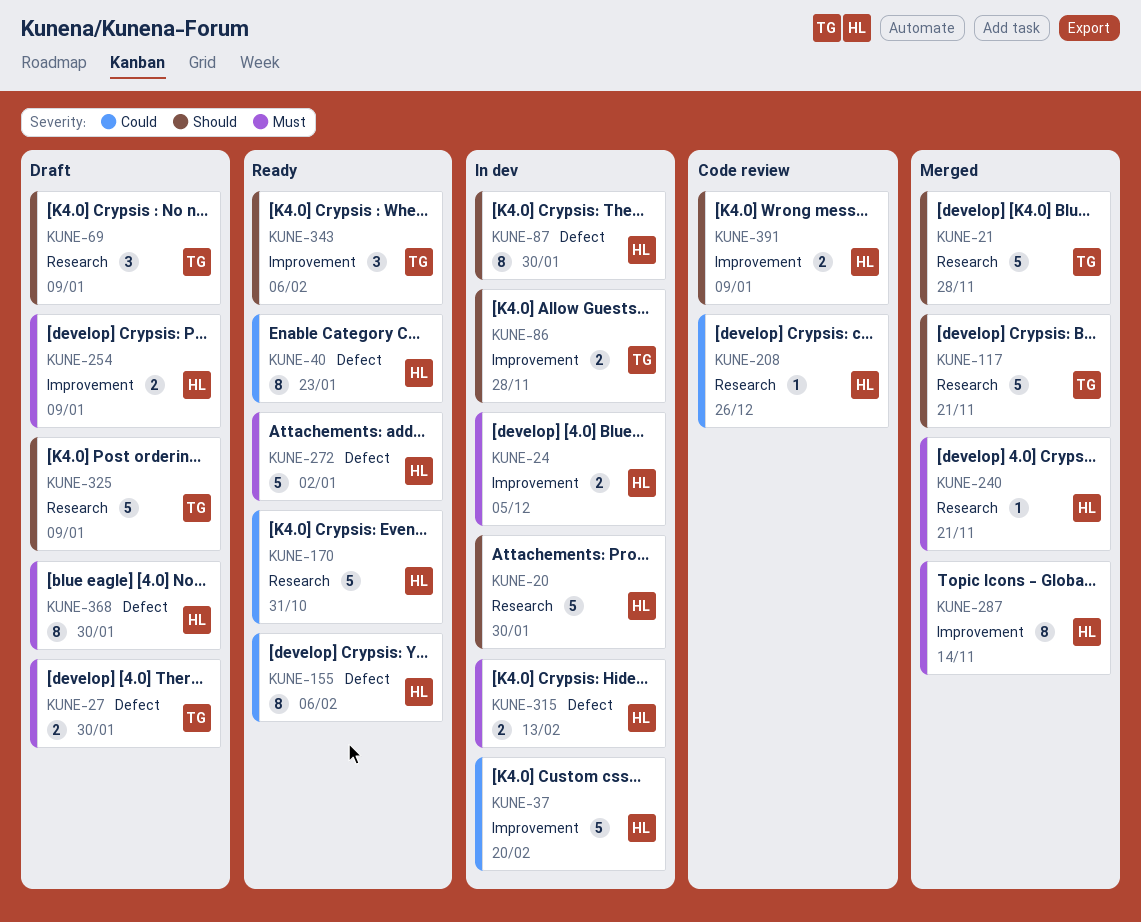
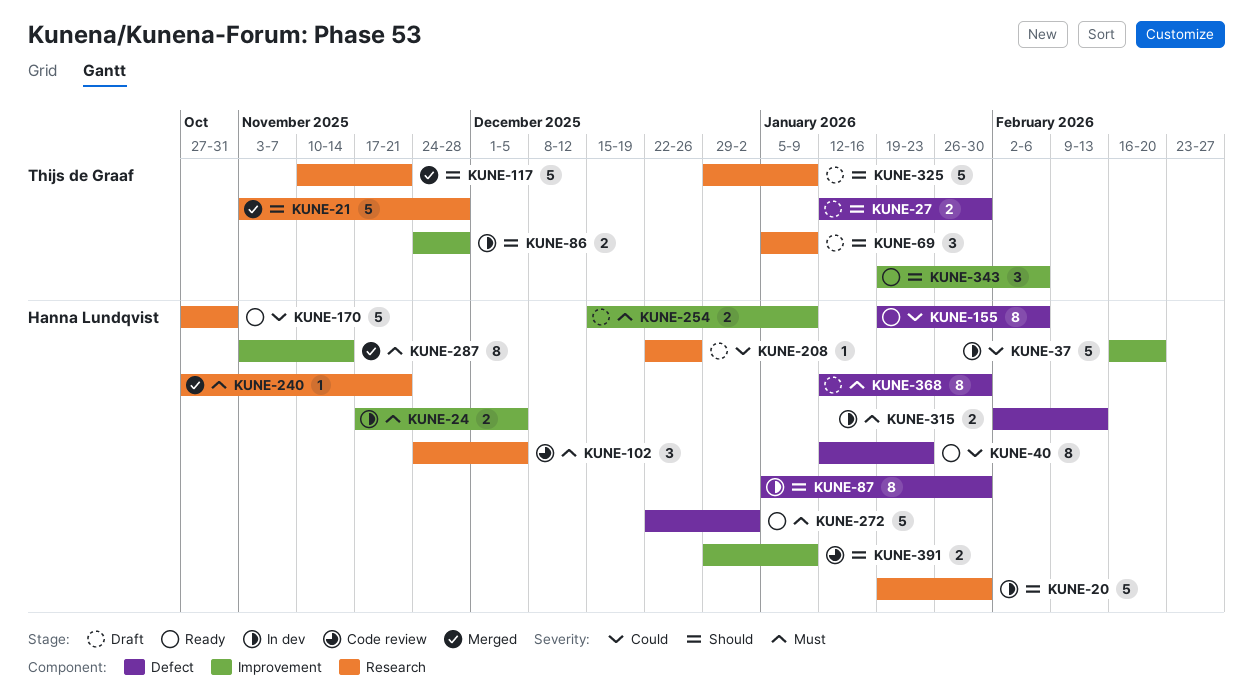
KUNE-27, priority: Must -> Should
KUNE-102: none -> present
KUNE-208, status: Code review -> Draft

